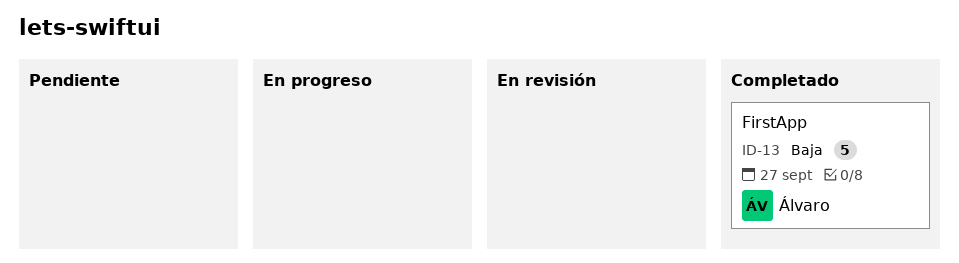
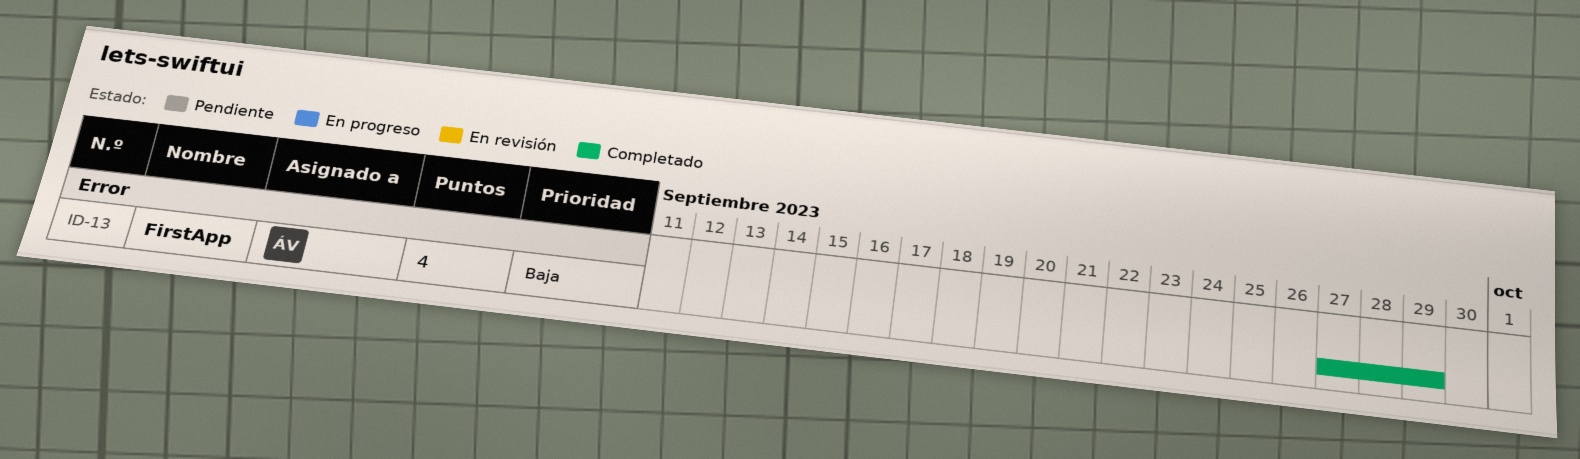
ID-13, estimate: 5 -> 4
ID-13, due: Sep 27 -> Sep 29

